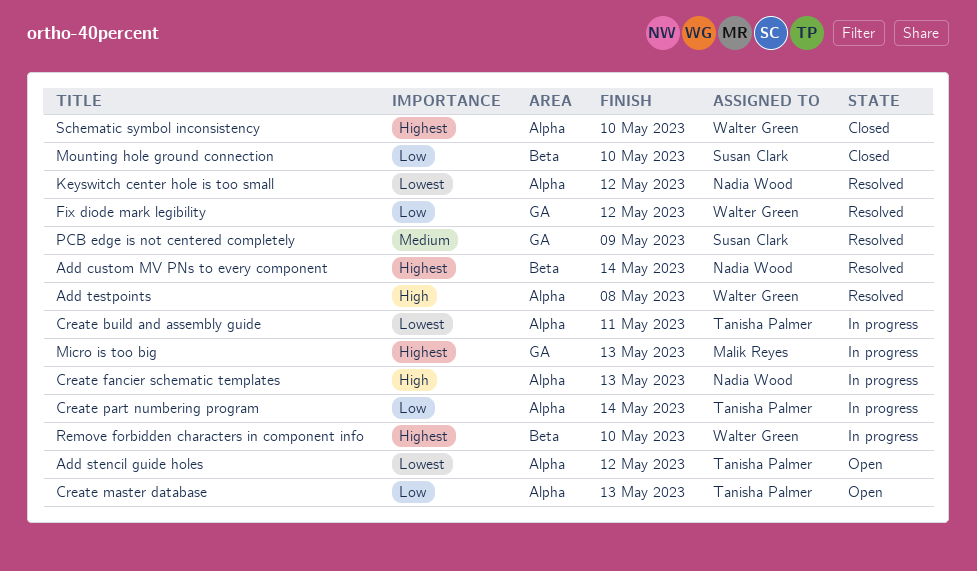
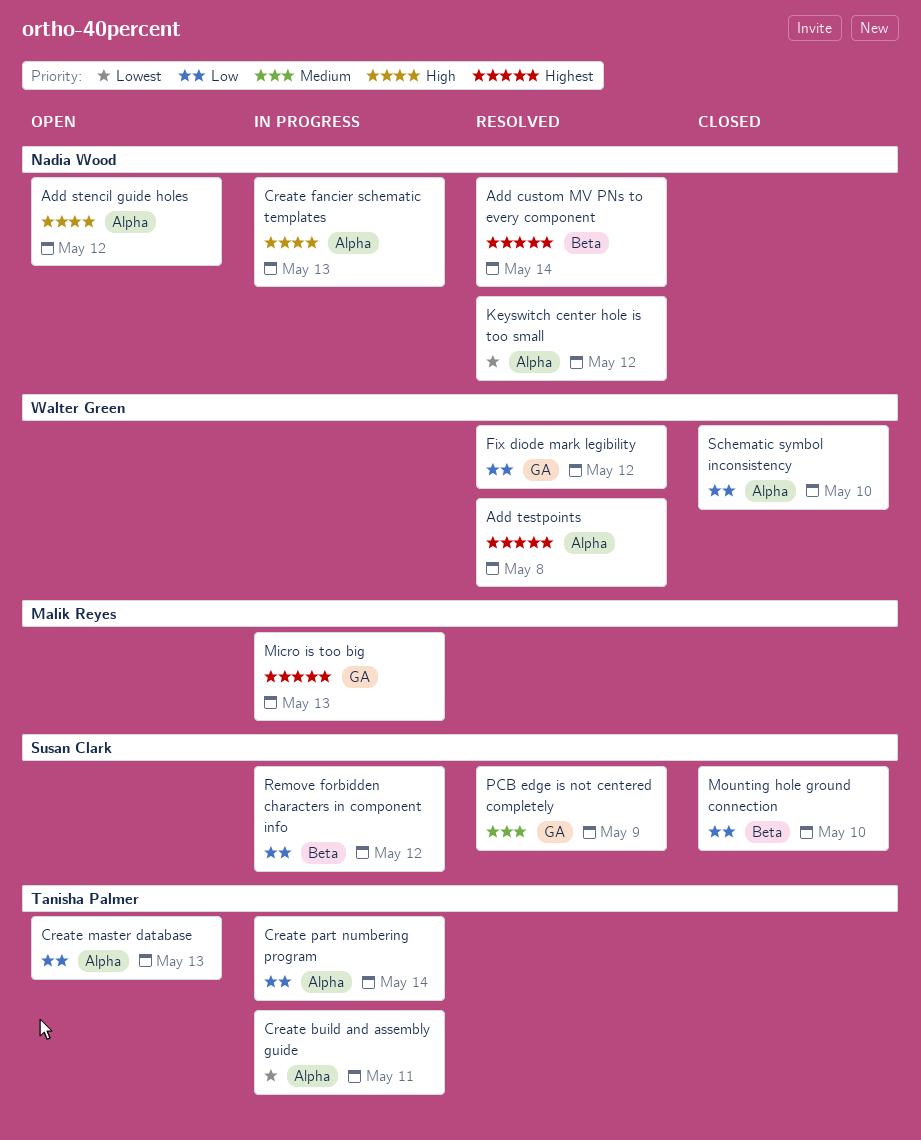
Add stencil guide holes, owner: Tanisha Palmer -> Nadia Wood
Add stencil guide holes, priority: Lowest -> High
Add testpoints, priority: High -> Highest
Remove forbidden characters in component info, owner: Walter Green -> Susan Clark
Remove forbidden characters in component info, priority: Highest -> Low
Remove forbidden characters in component info, due: May 10 -> May 12
Schematic symbol inconsistency, priority: Highest -> Low

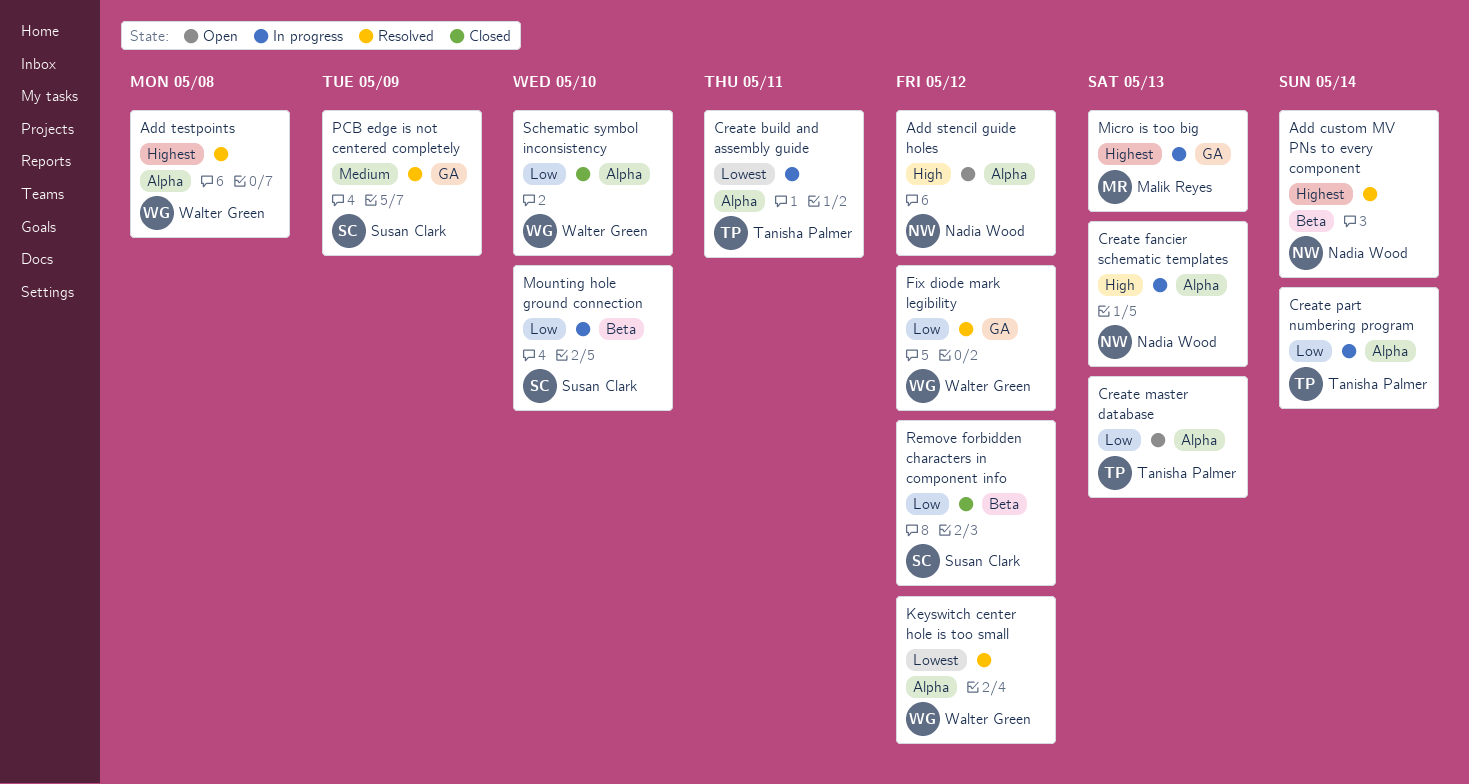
Keyswitch center hole is too small, owner: Nadia Wood -> Walter Green
Mounting hole ground connection, status: Closed -> In progress
Remove forbidden characters in component info, status: In progress -> Closed

